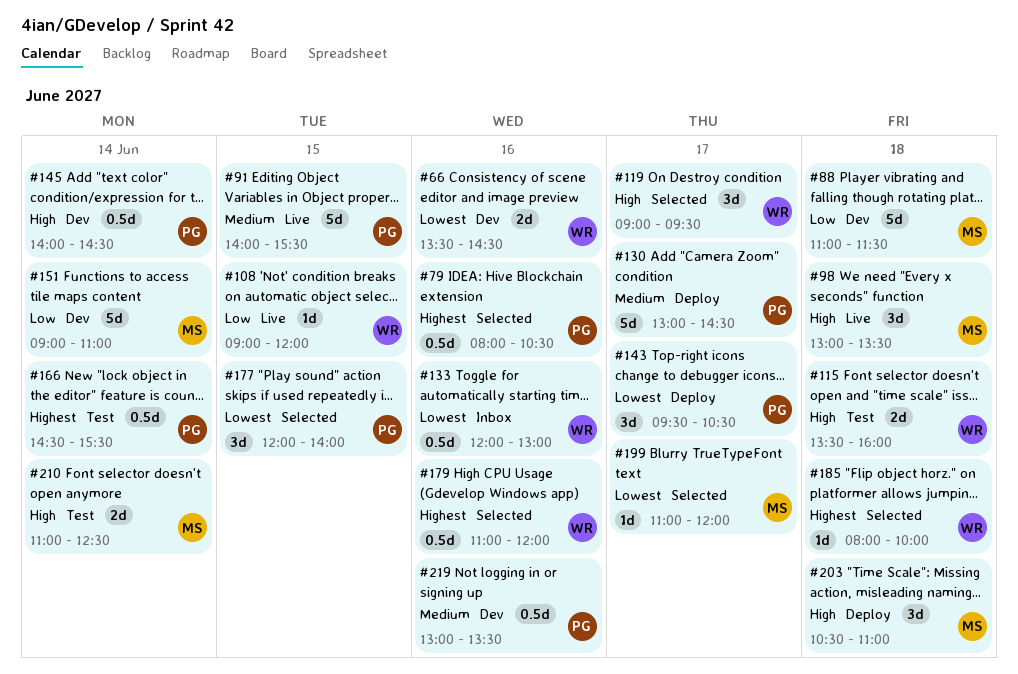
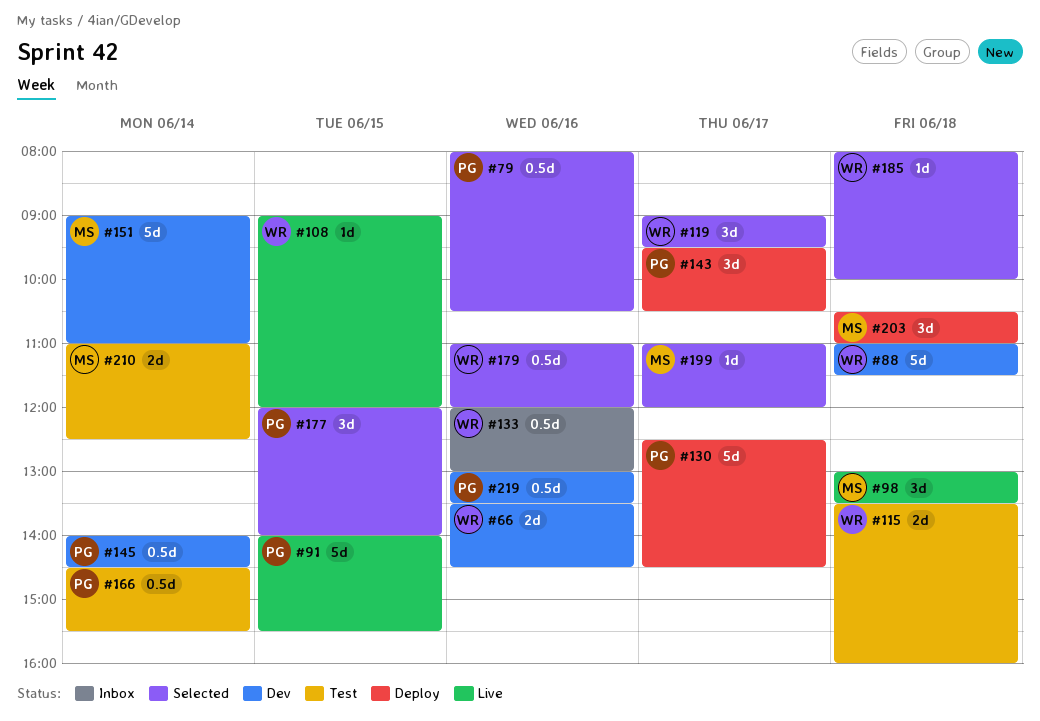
#88, owner: MS -> WR
#130, begins: 13:00 -> 12:30

